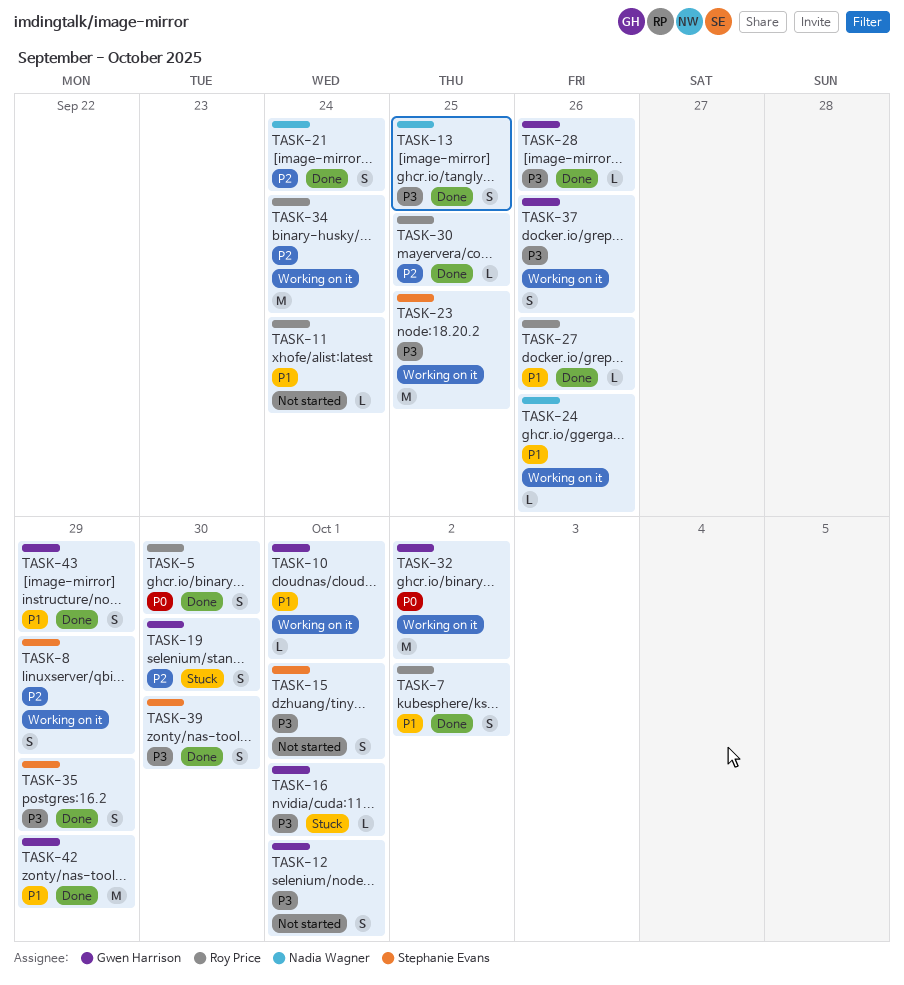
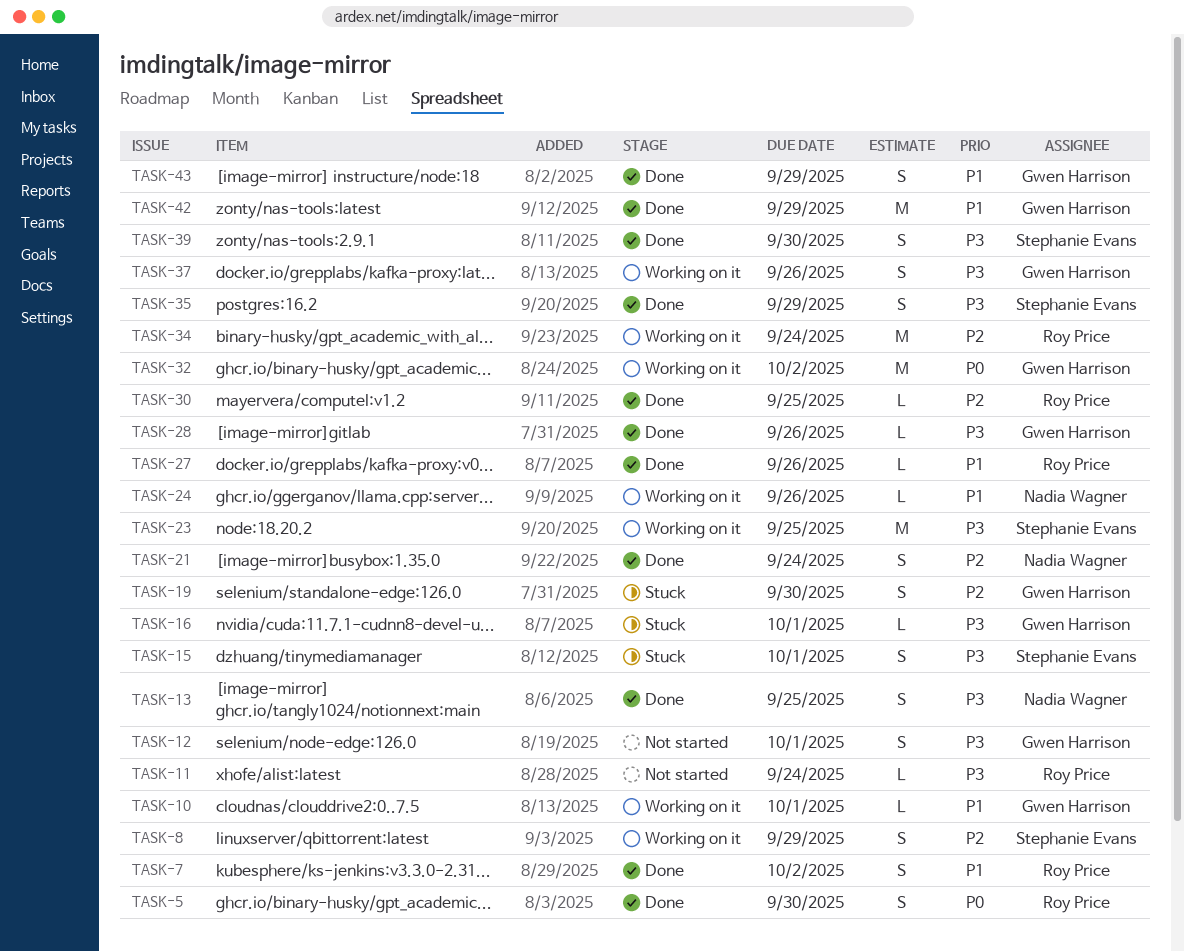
TASK-11, priority: P1 -> P3
TASK-15, status: Not started -> Stuck

